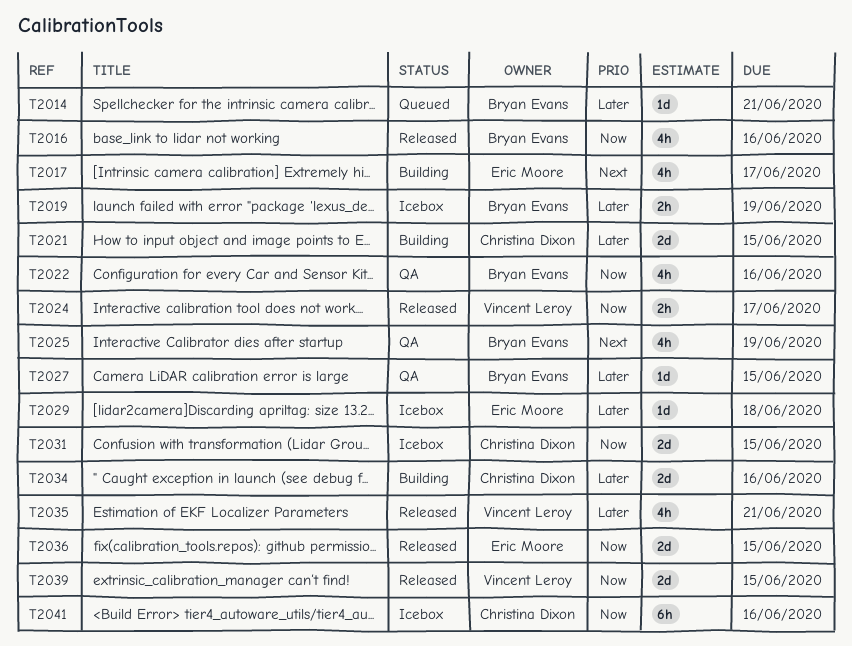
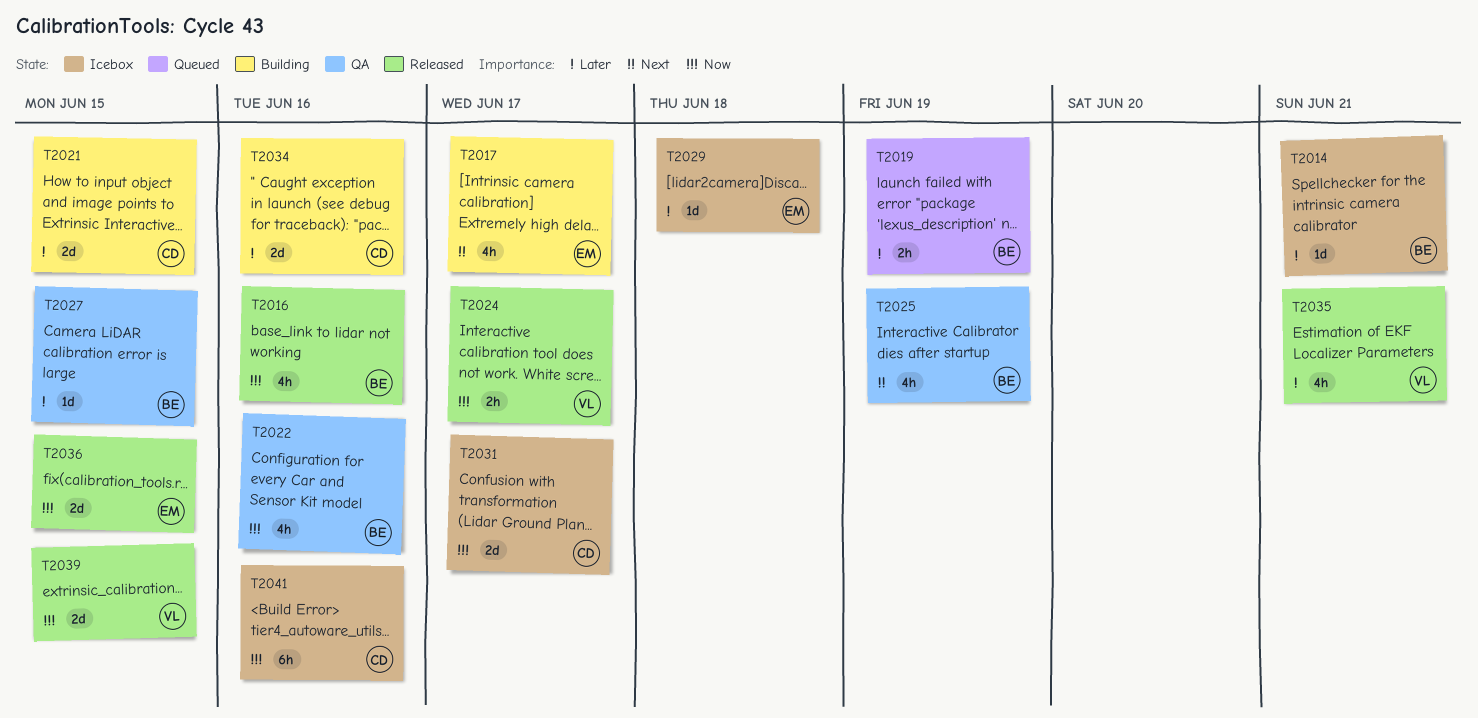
T2014, status: Queued -> Icebox
T2019, status: Icebox -> Queued
T2031, due: Jun 15 -> Jun 17

